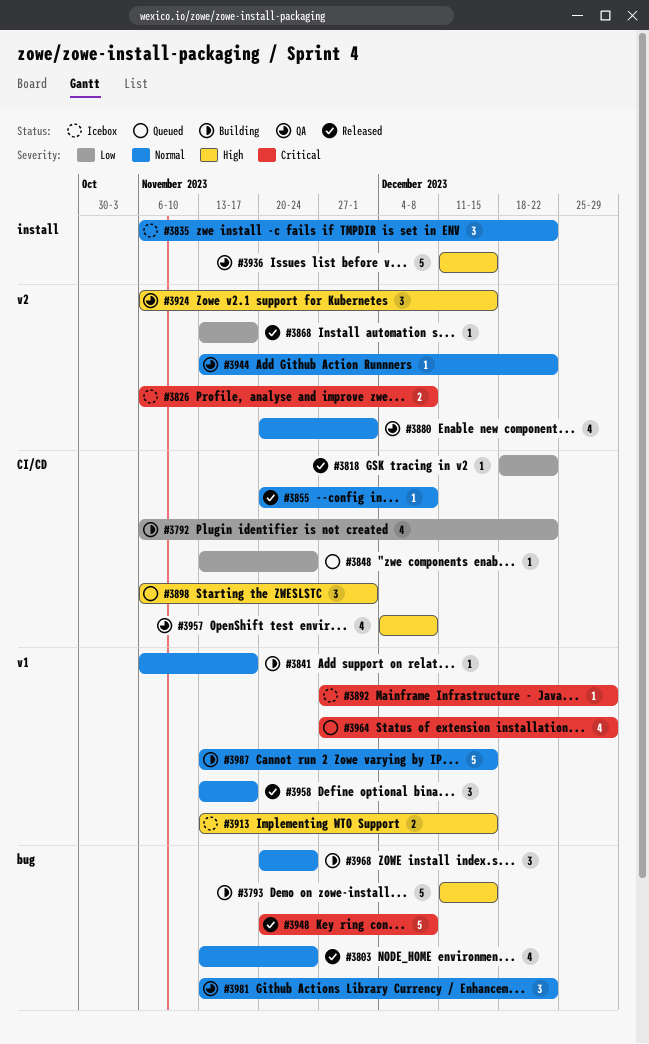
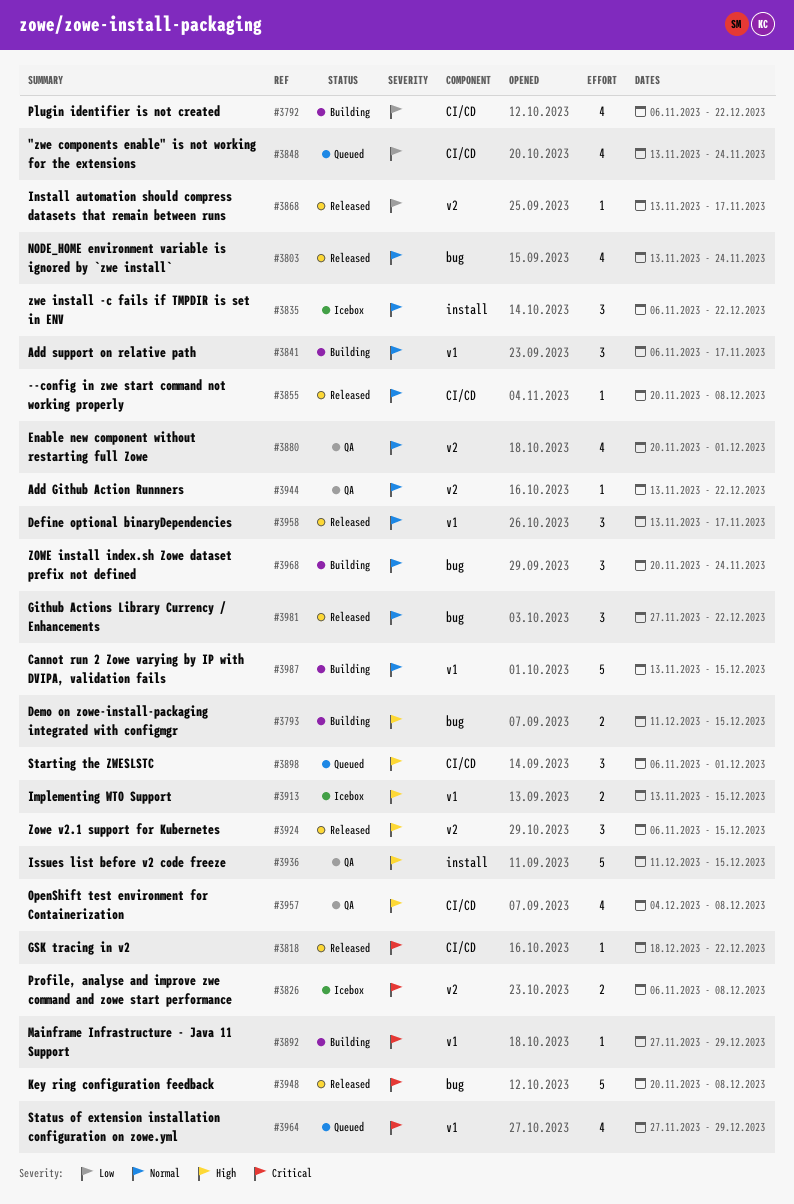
#3793, estimate: 5 -> 2
#3818, priority: Low -> Critical
#3841, estimate: 1 -> 3
#3848, estimate: 1 -> 4
#3892, status: Icebox -> Building
#3924, status: QA -> Released
#3981, status: QA -> Released
#3981, start: Nov 13 -> Nov 27

